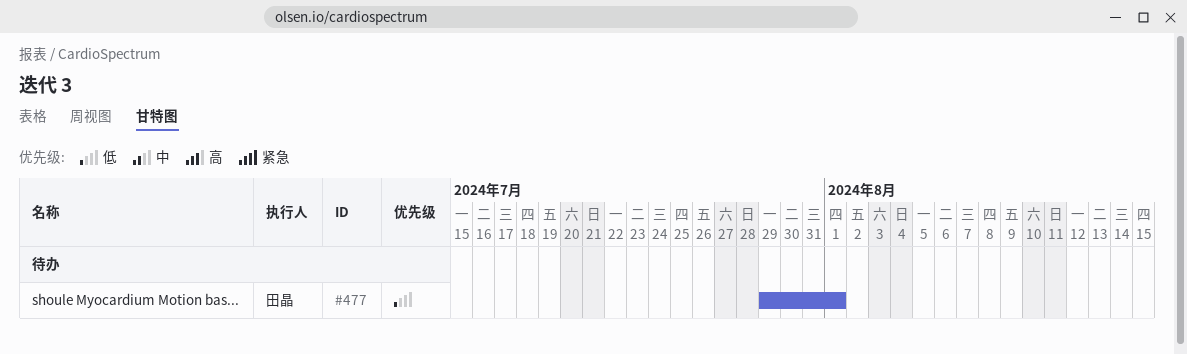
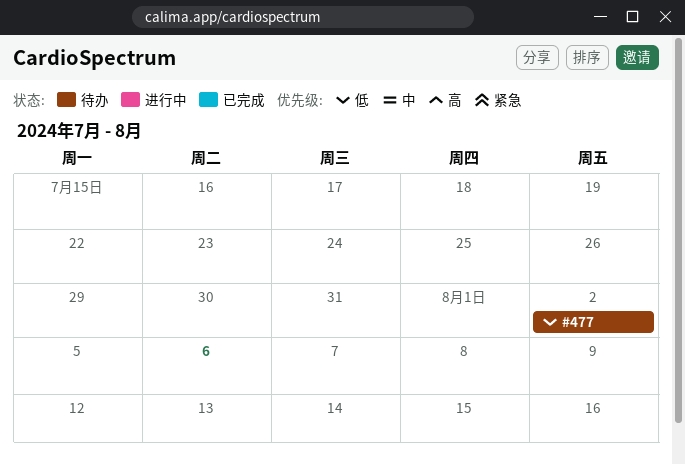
#477, start: Jul 29 -> Aug 2
#477, due: Aug 1 -> Aug 2

